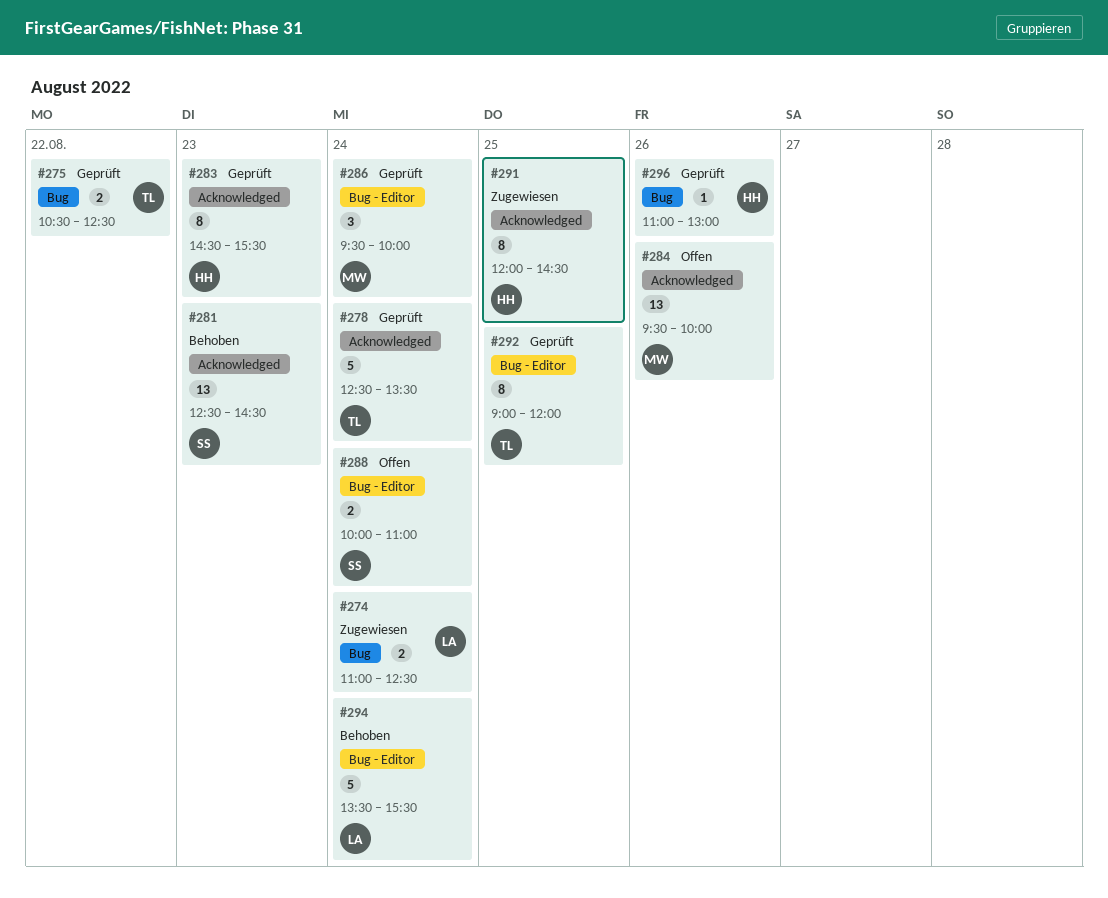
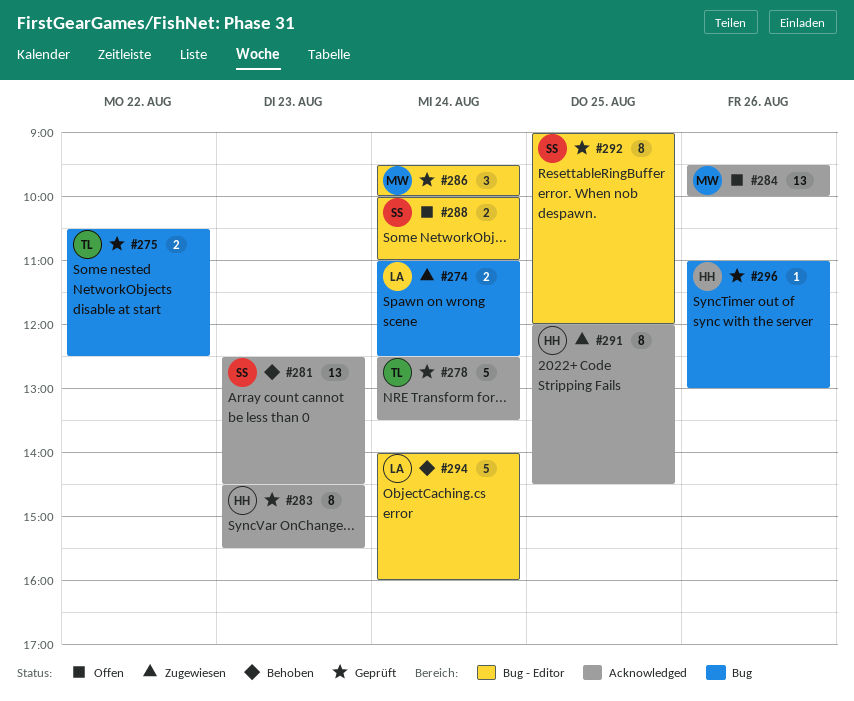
#292, owner: TL -> SS
#294, begins: 13:30 -> 14:00
#294, ends: 15:30 -> 16:00

